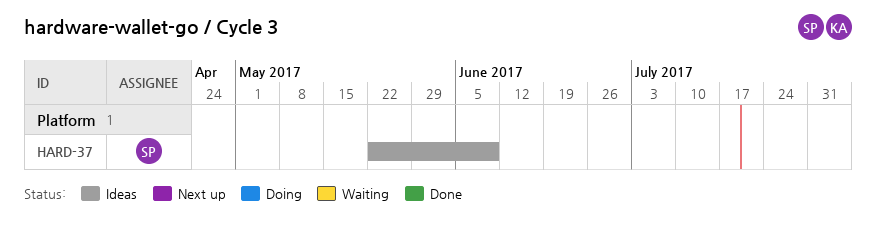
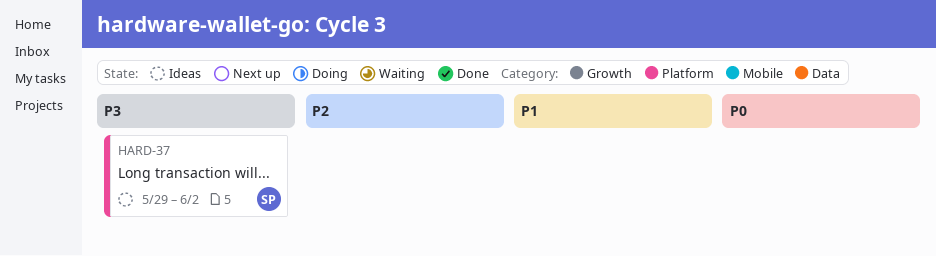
HARD-37, start: May 22 -> May 29
HARD-37, due: Jun 9 -> Jun 2

